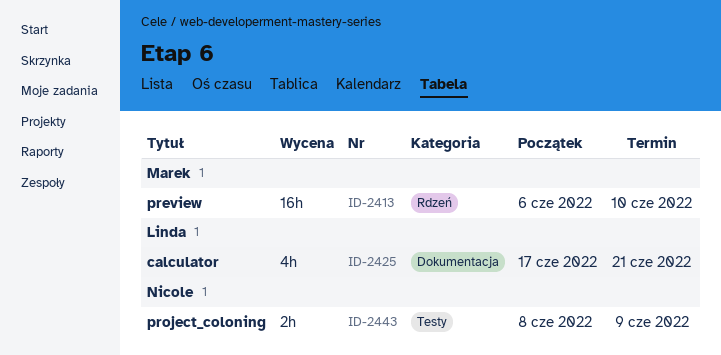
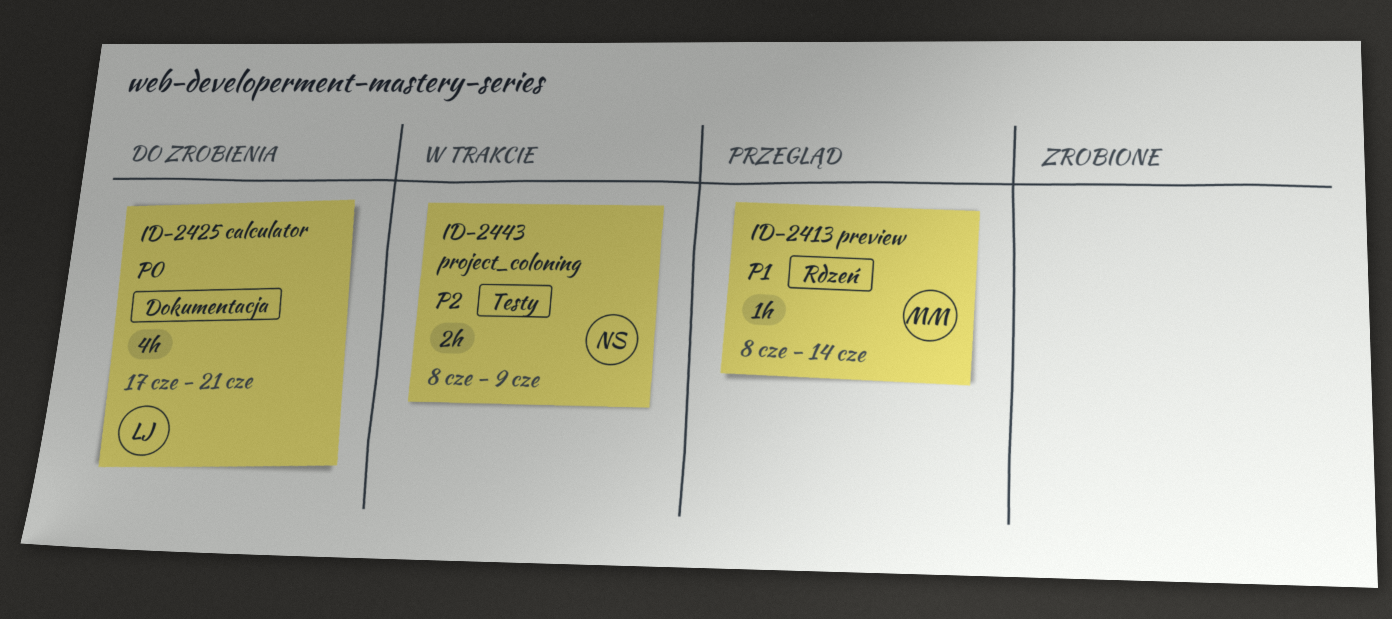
ID-2413, estimate: 16h -> 1h
ID-2413, start: Jun 6 -> Jun 8
ID-2413, due: Jun 10 -> Jun 14

